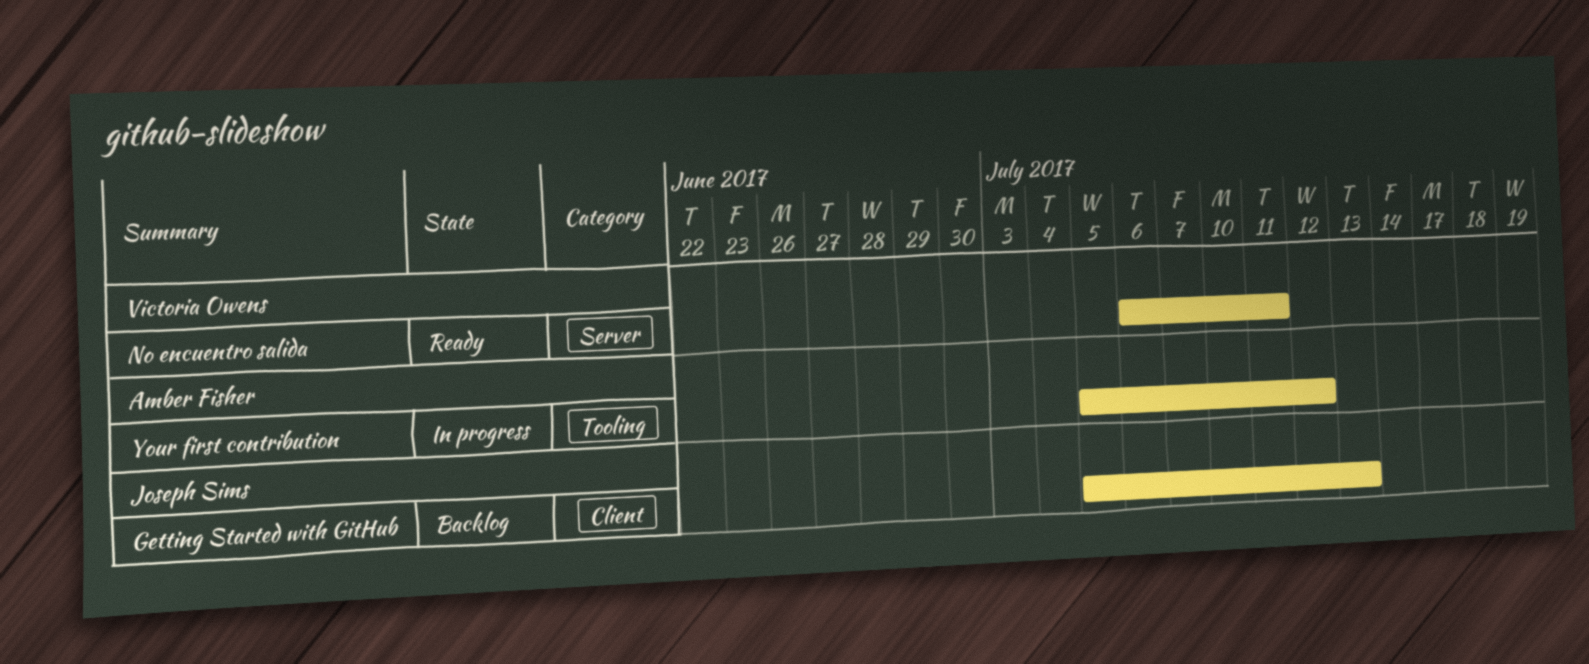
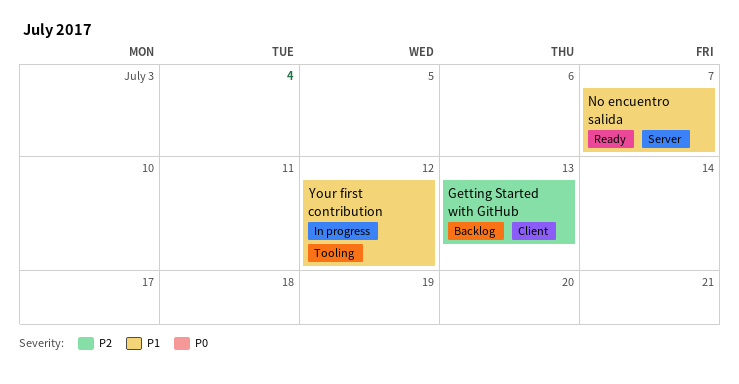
No encuentro salida, due: Jul 11 -> Jul 7

